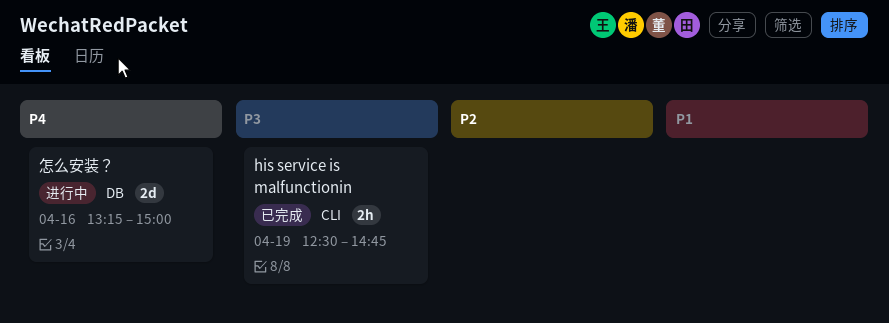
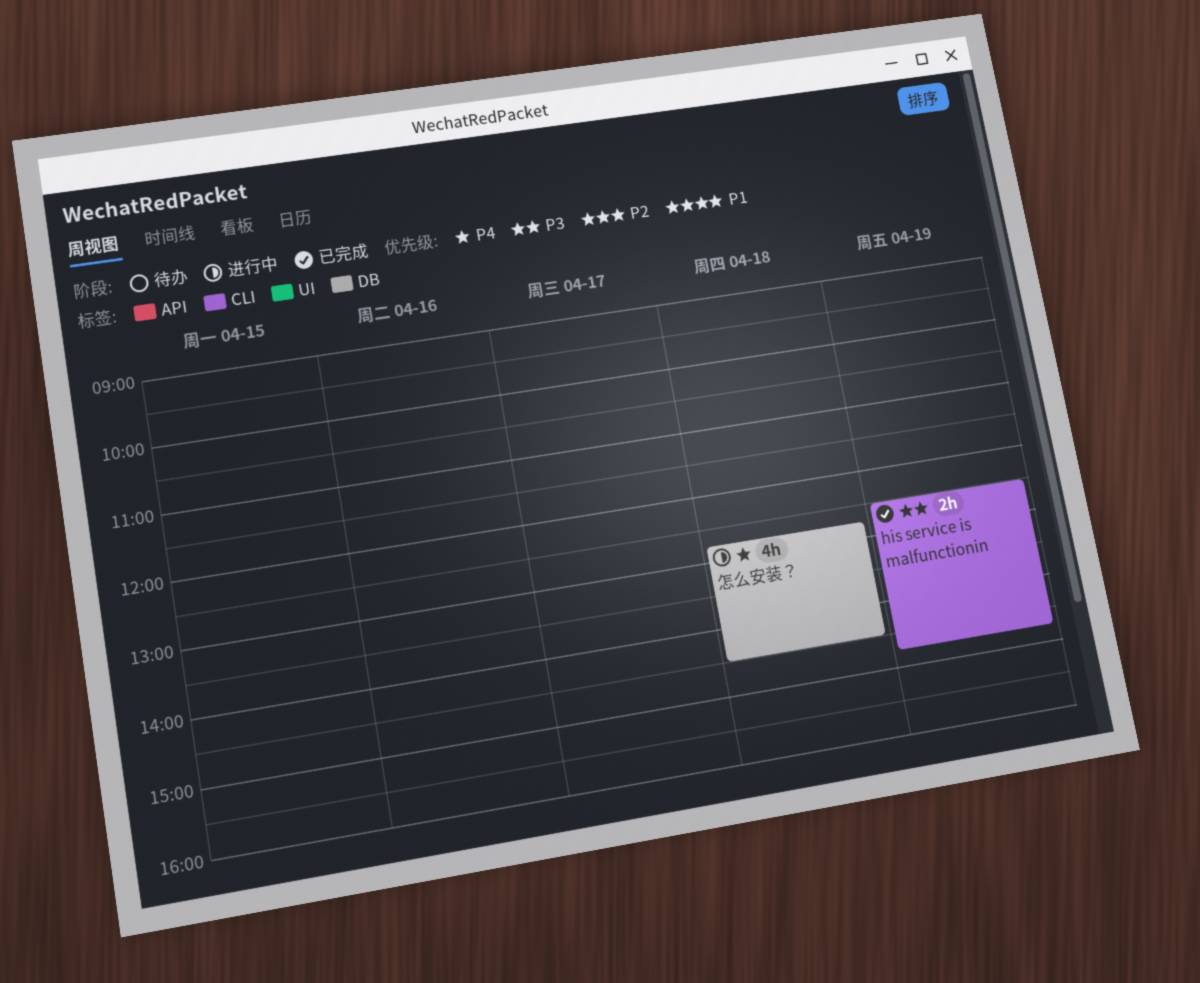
怎么安装？, estimate: 2d -> 4h
怎么安装？, day: Apr 16 -> Apr 18
怎么安装？, begins: 13:15 -> 12:45
怎么安装？, ends: 15:00 -> 14:30

